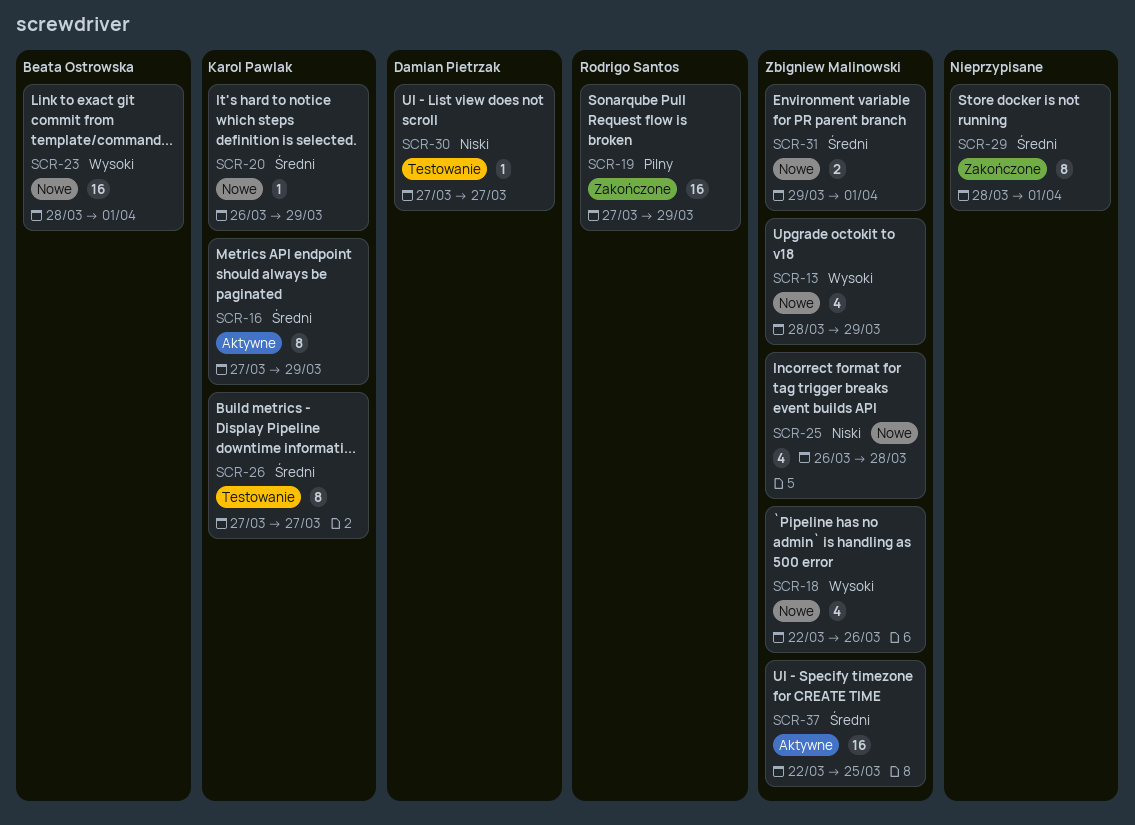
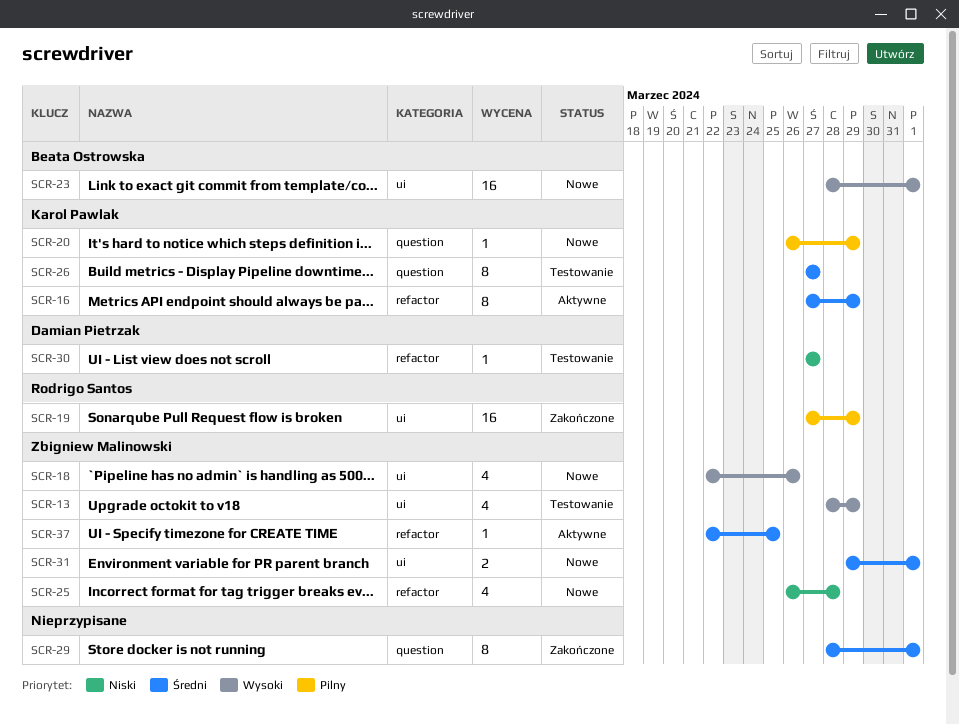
SCR-13, status: Nowe -> Testowanie
SCR-20, priority: Średni -> Pilny
SCR-37, estimate: 16 -> 1

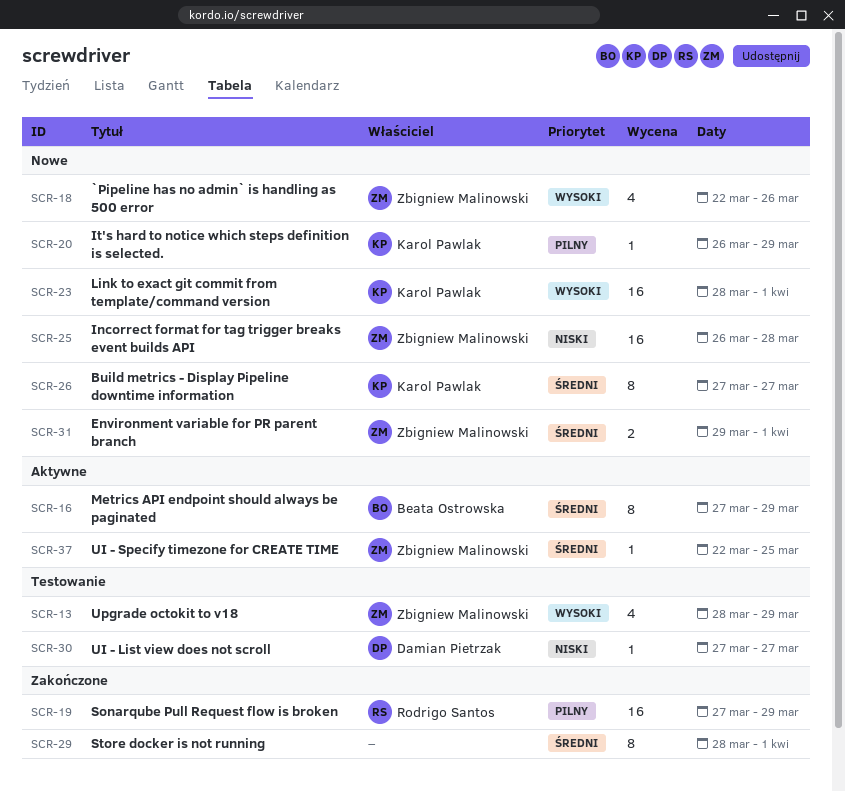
SCR-16, owner: Karol Pawlak -> Beata Ostrowska
SCR-23, owner: Beata Ostrowska -> Karol Pawlak
SCR-25, estimate: 4 -> 16
SCR-26, status: Testowanie -> Nowe

